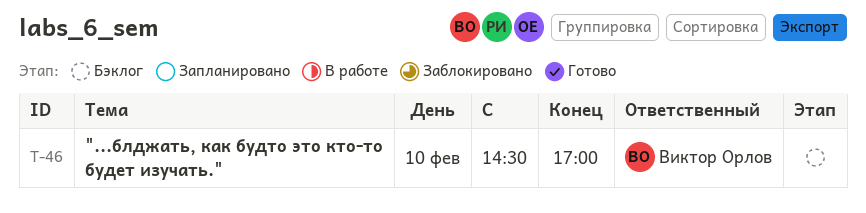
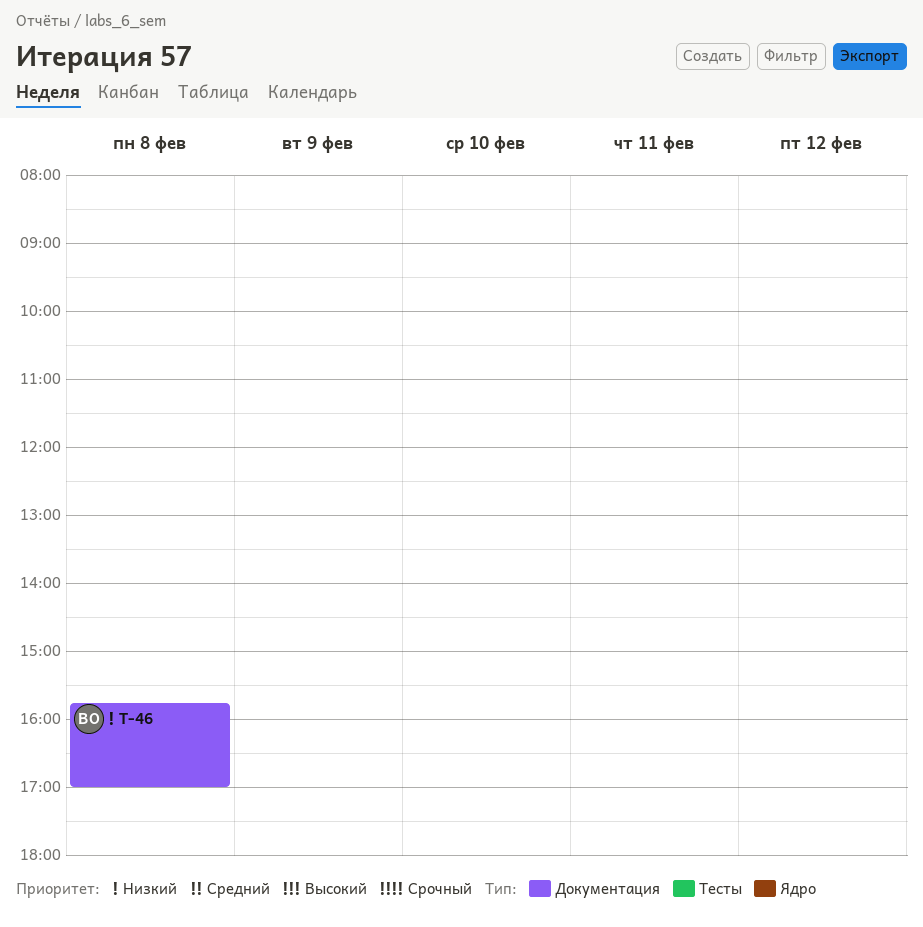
T-46, day: Feb 10 -> Feb 8
T-46, begins: 14:30 -> 15:45

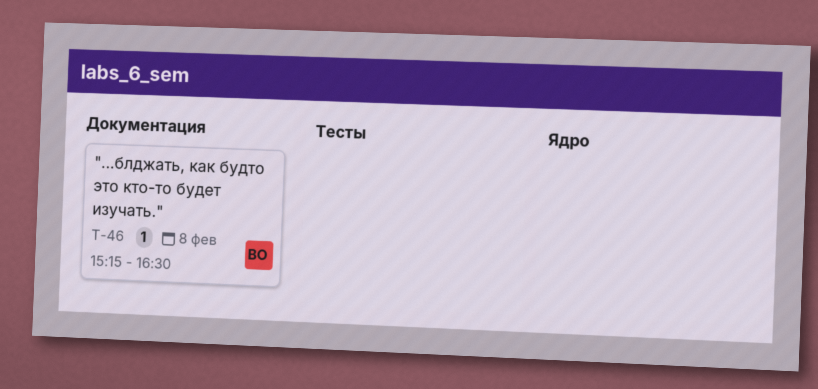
T-46, begins: 15:45 -> 15:15
T-46, ends: 17:00 -> 16:30

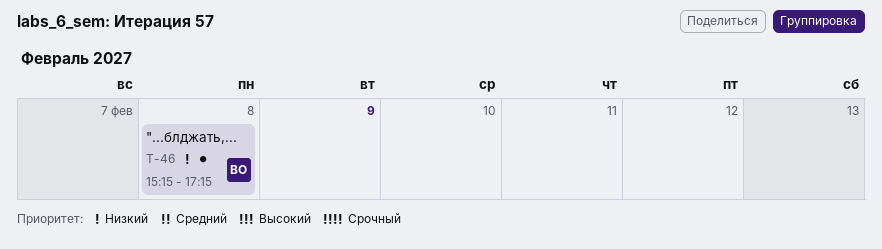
T-46, ends: 16:30 -> 17:15

